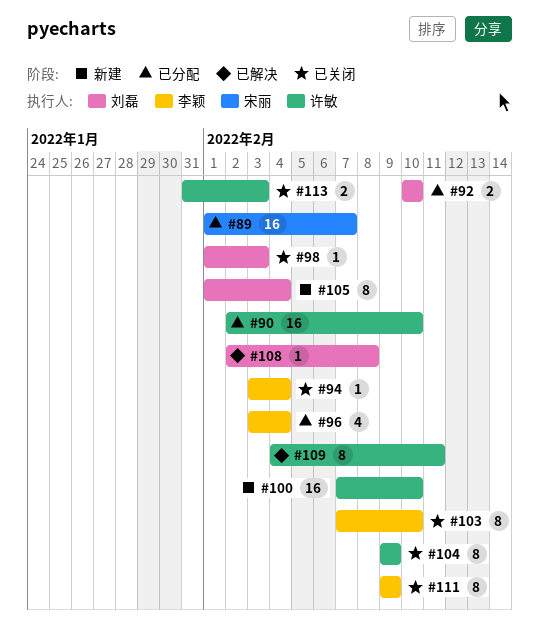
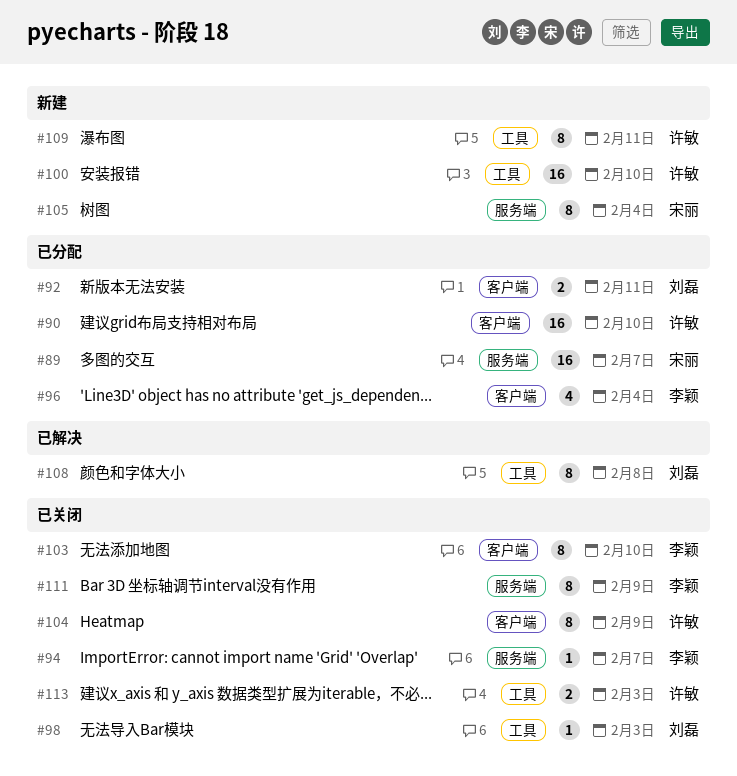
#92, due: Feb 10 -> Feb 11
#94, due: Feb 4 -> Feb 7
#105, owner: 刘磊 -> 宋丽
#108, estimate: 1 -> 8
#109, status: 已解决 -> 新建

